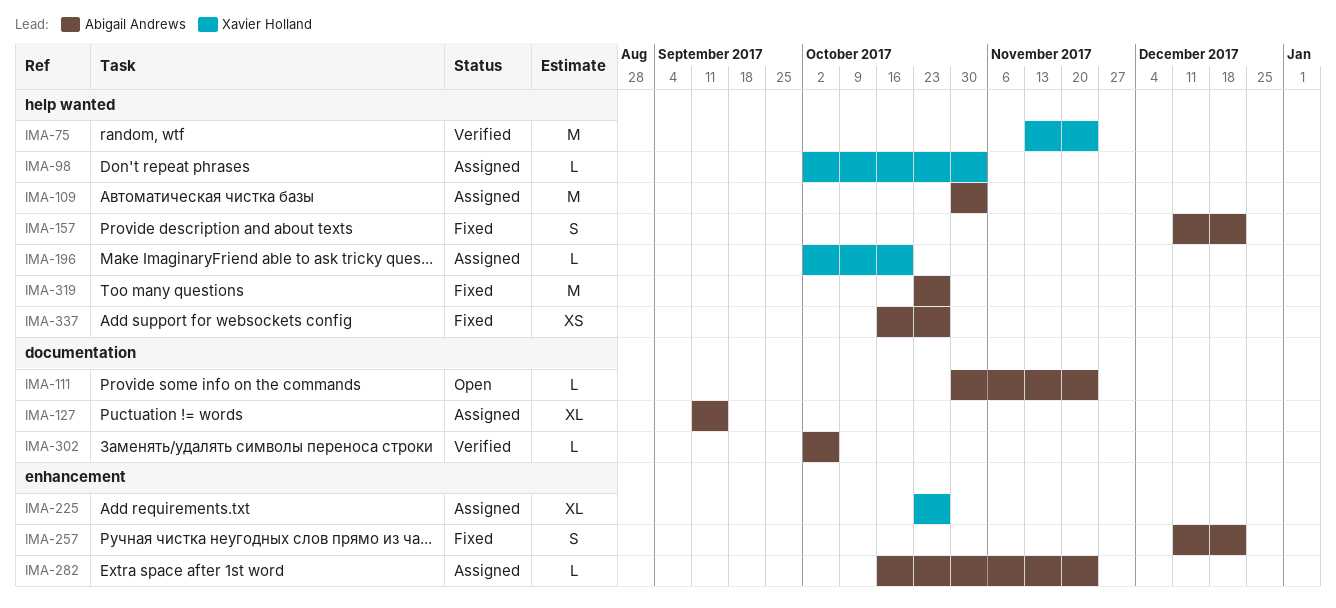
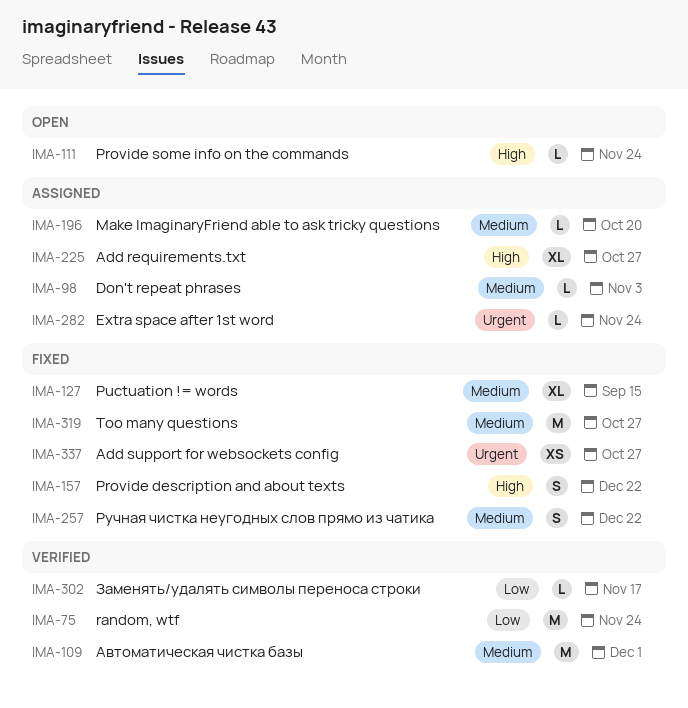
IMA-109, status: Assigned -> Verified
IMA-109, due: Nov 3 -> Dec 1
IMA-127, status: Assigned -> Fixed
IMA-302, due: Oct 6 -> Nov 17

